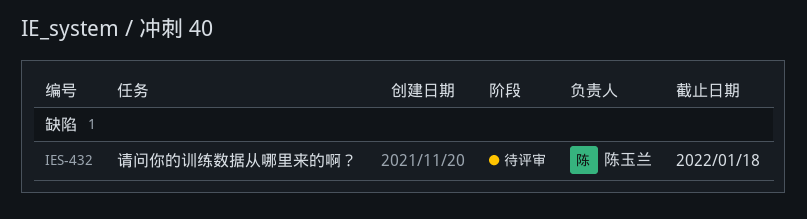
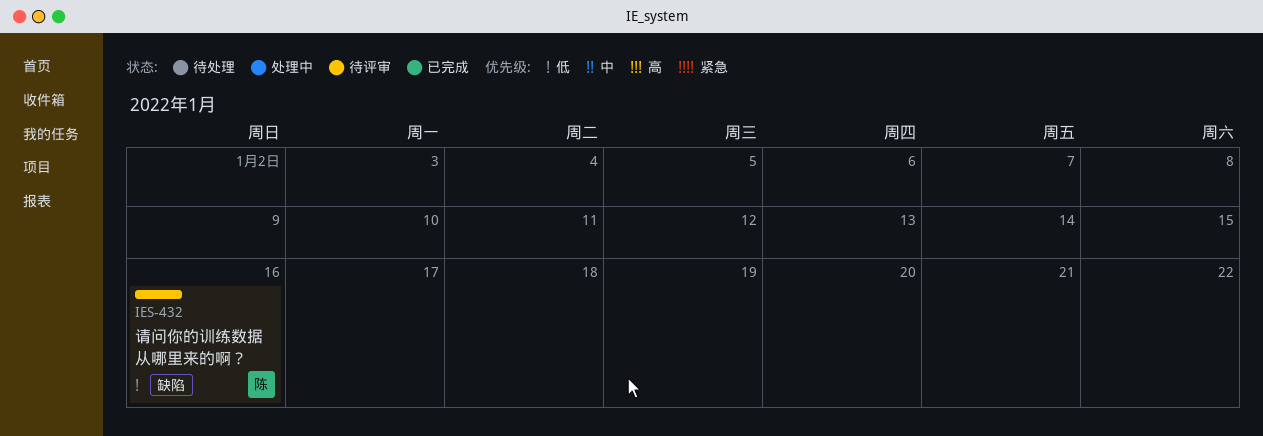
IES-432, due: Jan 18 -> Jan 16

